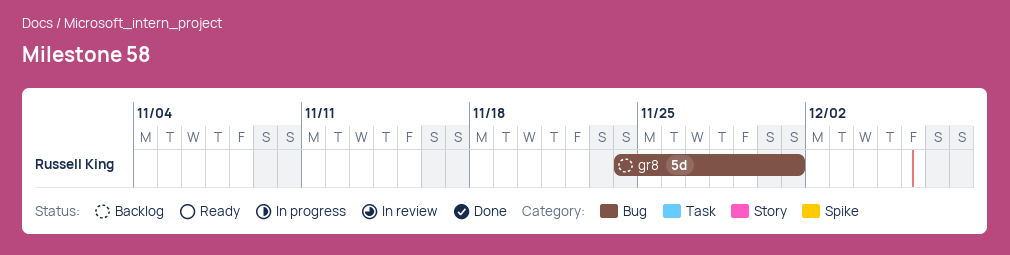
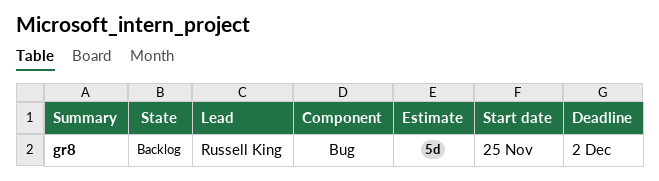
gr8, start: Nov 24 -> Nov 25
gr8, due: Dec 1 -> Dec 2

